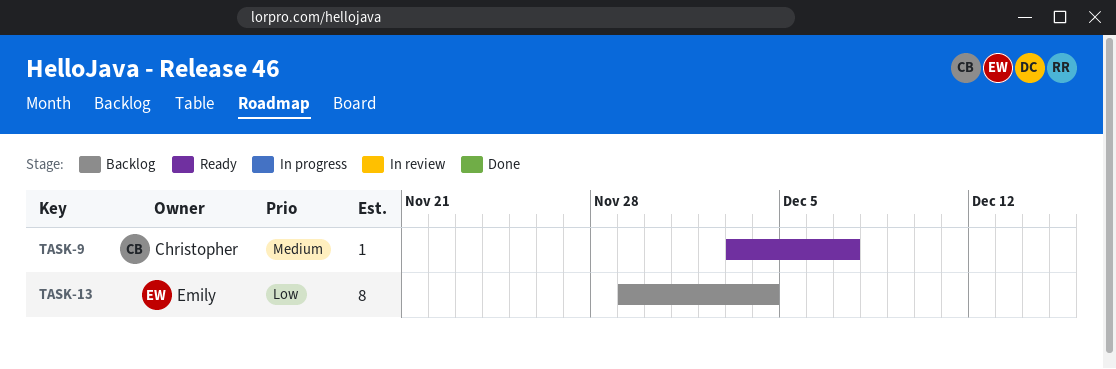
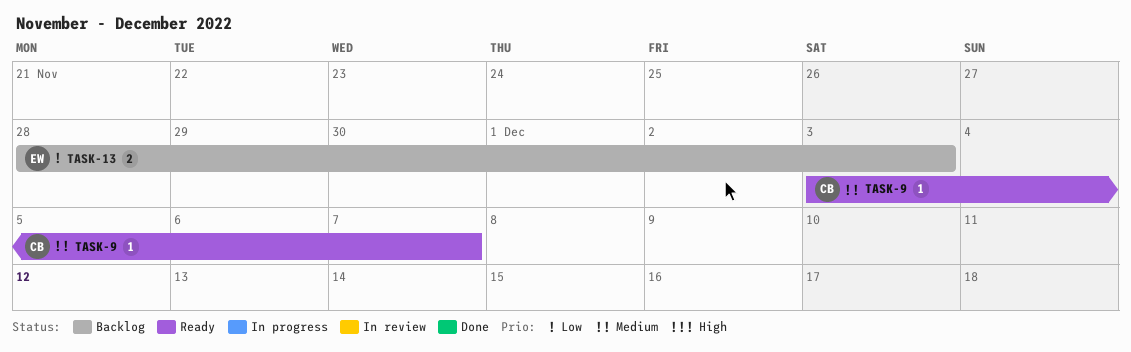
TASK-13, estimate: 8 -> 2
TASK-13, start: Nov 29 -> Nov 28
TASK-13, due: Dec 4 -> Dec 3

